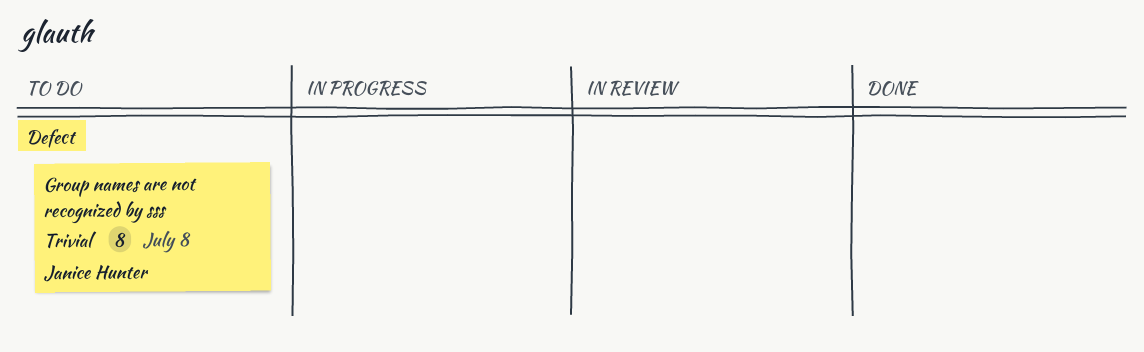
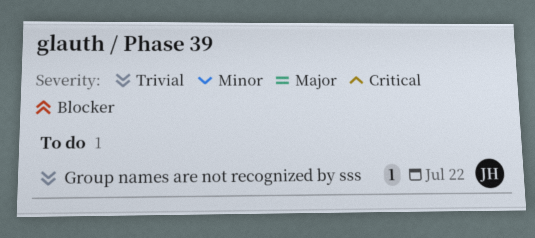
Group names are not recognized by sss, estimate: 8 -> 1
Group names are not recognized by sss, due: Jul 8 -> Jul 22

